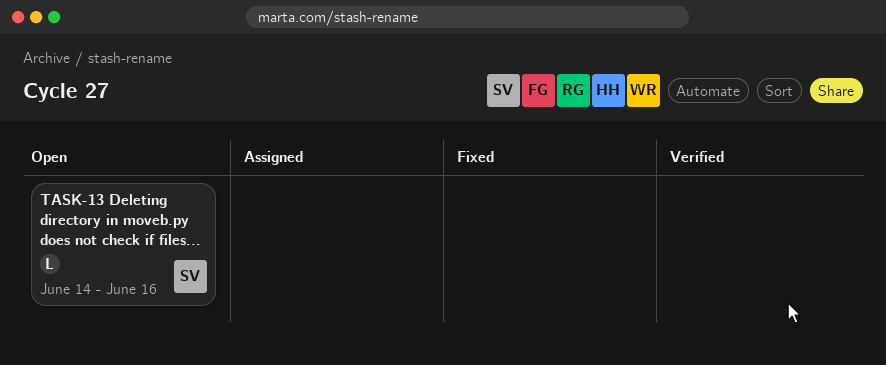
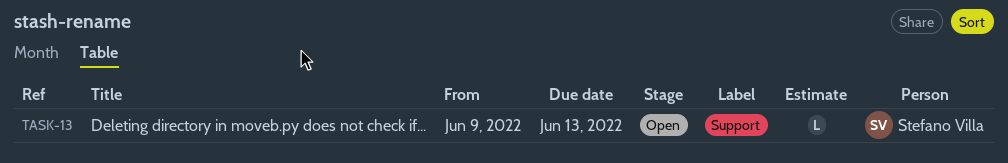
TASK-13, start: Jun 14 -> Jun 9
TASK-13, due: Jun 16 -> Jun 13

